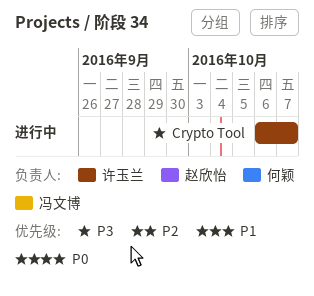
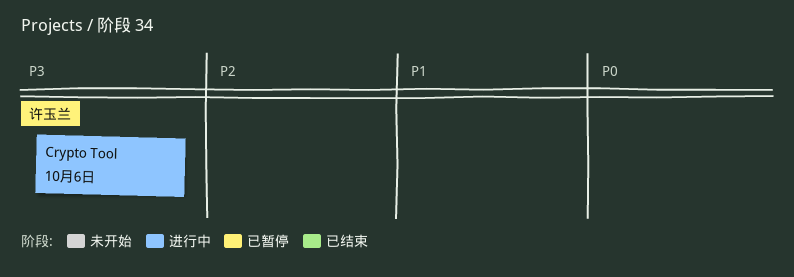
Crypto Tool, due: Oct 7 -> Oct 6

